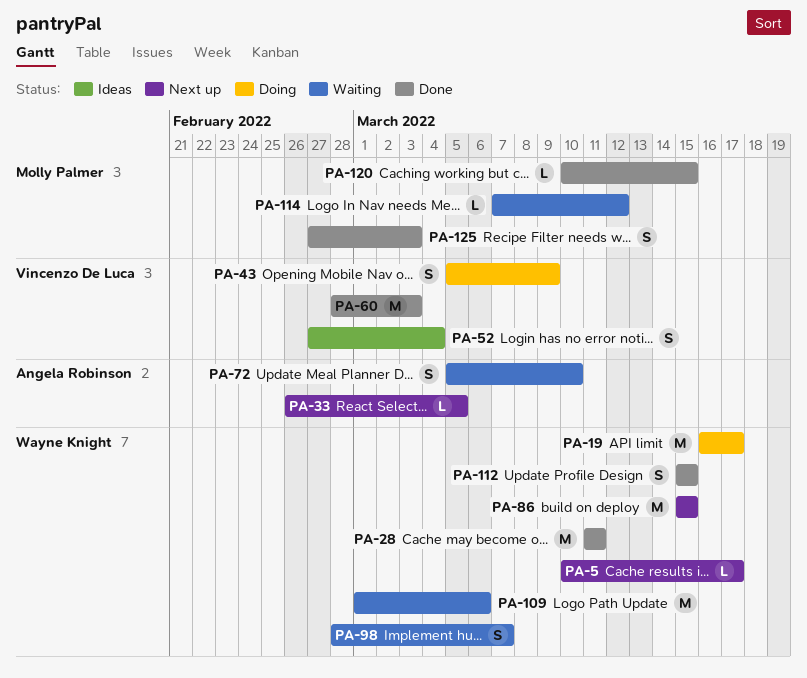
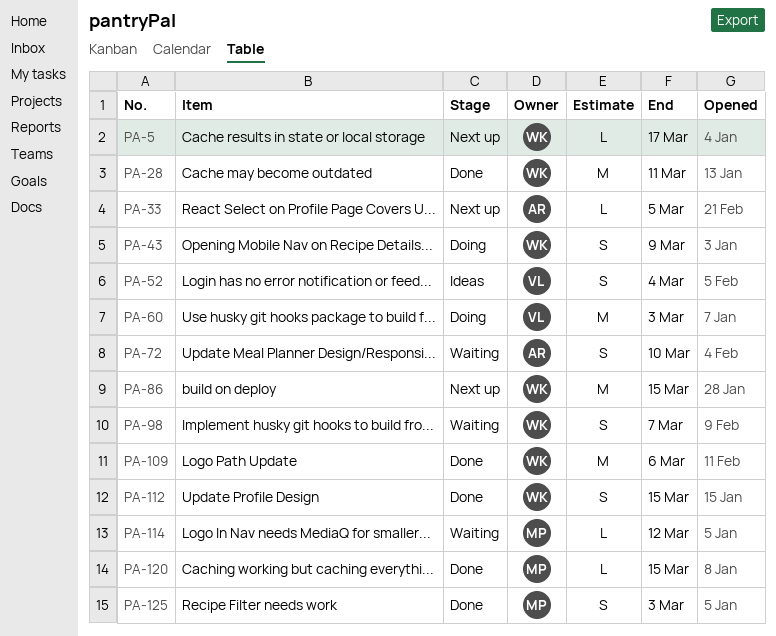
PA-19: present -> none
PA-43, owner: Vincenzo De Luca -> Wayne Knight
PA-60, status: Done -> Doing
PA-109, status: Waiting -> Done

